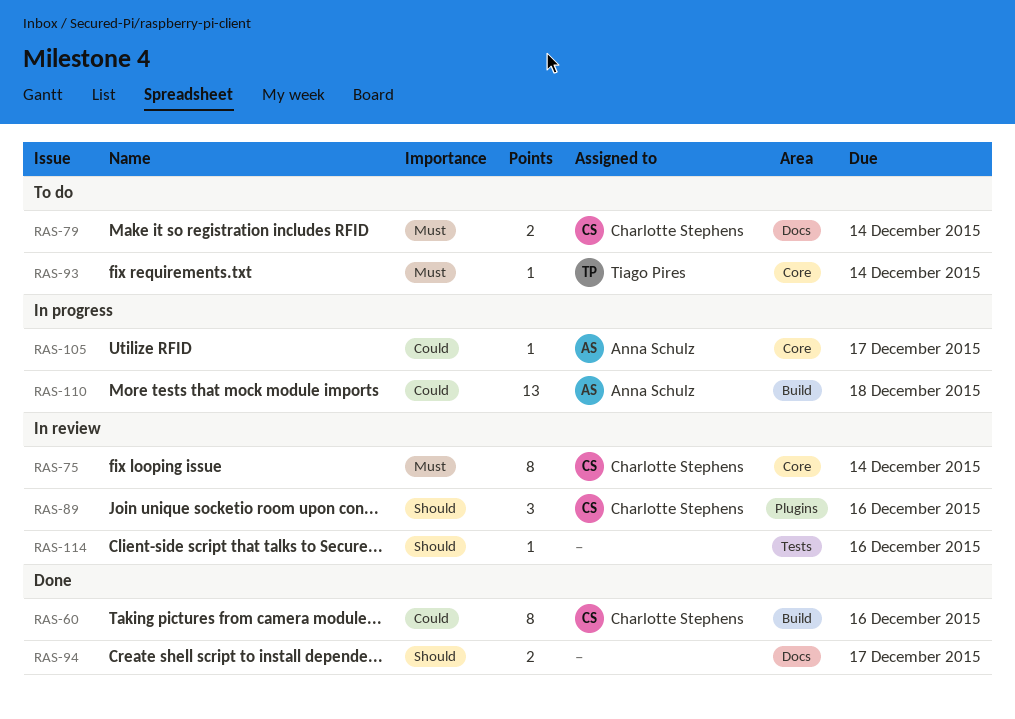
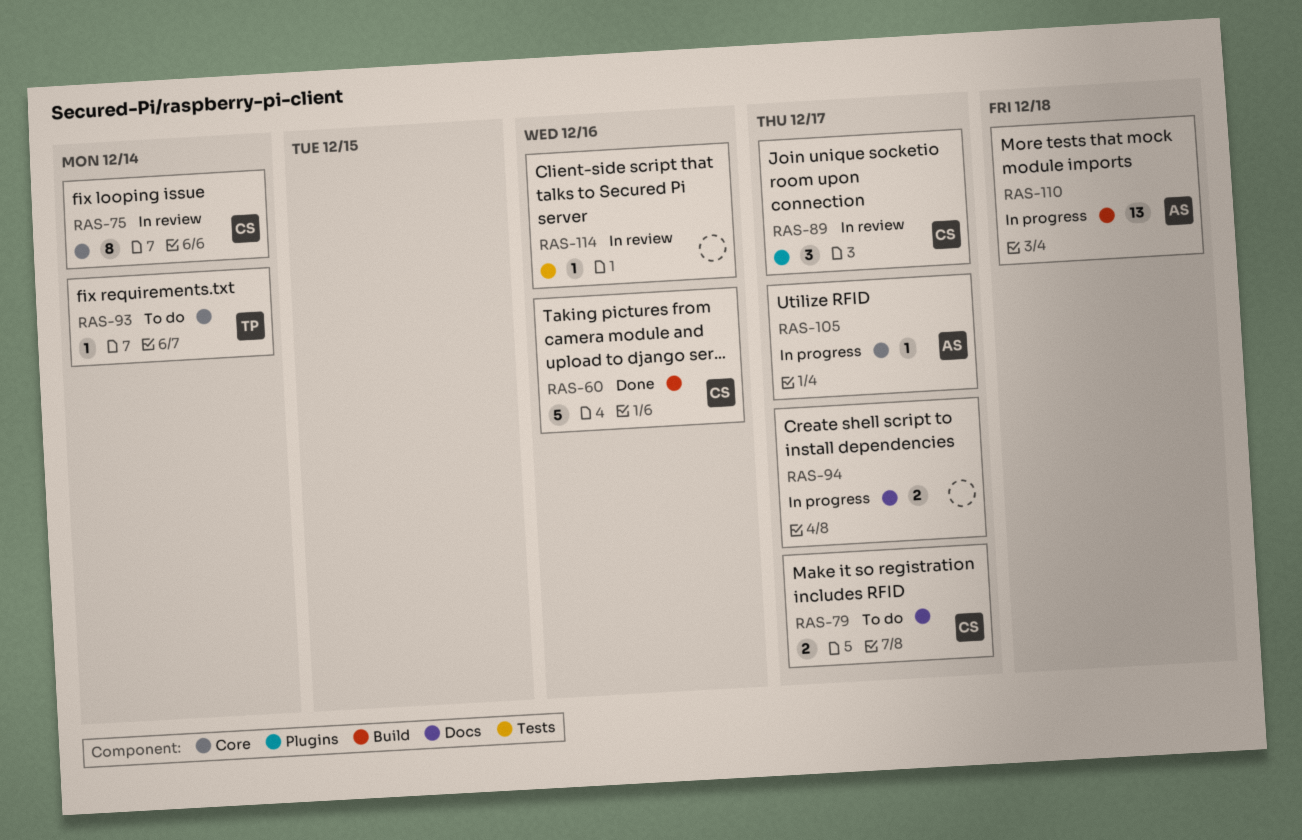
RAS-60, estimate: 8 -> 5
RAS-79, due: Dec 14 -> Dec 17
RAS-89, due: Dec 16 -> Dec 17
RAS-94, status: Done -> In progress

